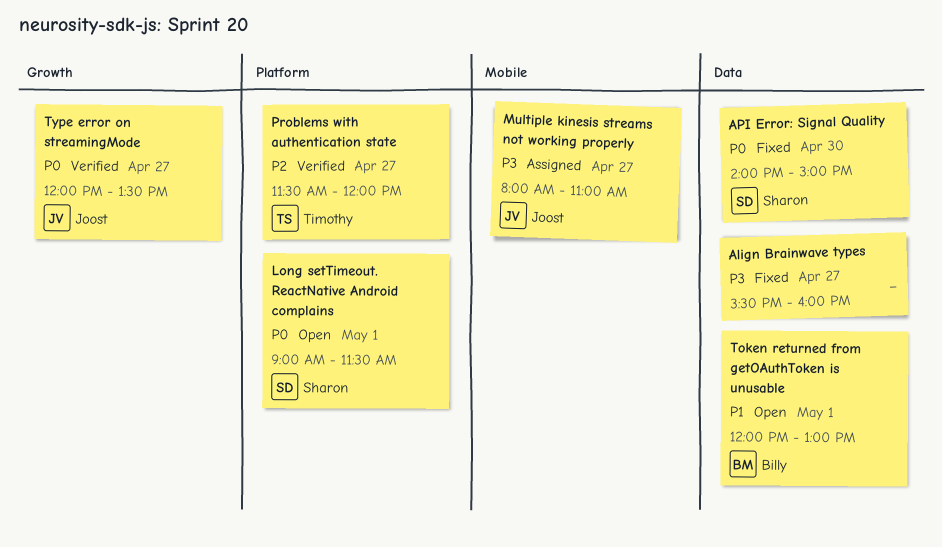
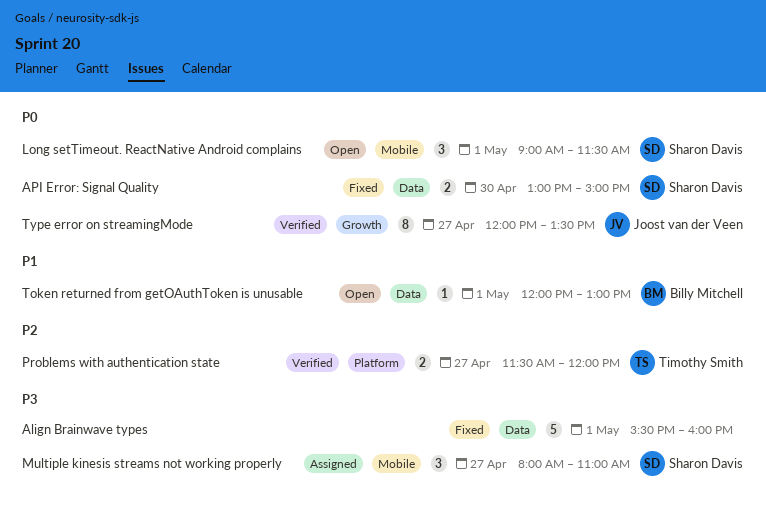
Align Brainwave types, day: Apr 27 -> May 1
API Error: Signal Quality, begins: 14:00 -> 13:00
Long setTimeout. ReactNative Android complains, label: Platform -> Mobile
Multiple kinesis streams not working properly, owner: Joost van der Veen -> Sharon Davis

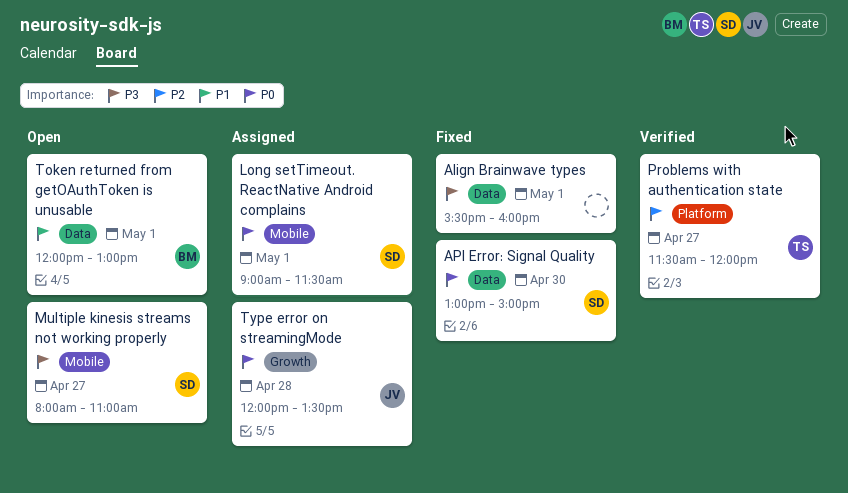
Long setTimeout. ReactNative Android complains, status: Open -> Assigned
Multiple kinesis streams not working properly, status: Assigned -> Open
Type error on streamingMode, status: Verified -> Assigned
Type error on streamingMode, day: Apr 27 -> Apr 28

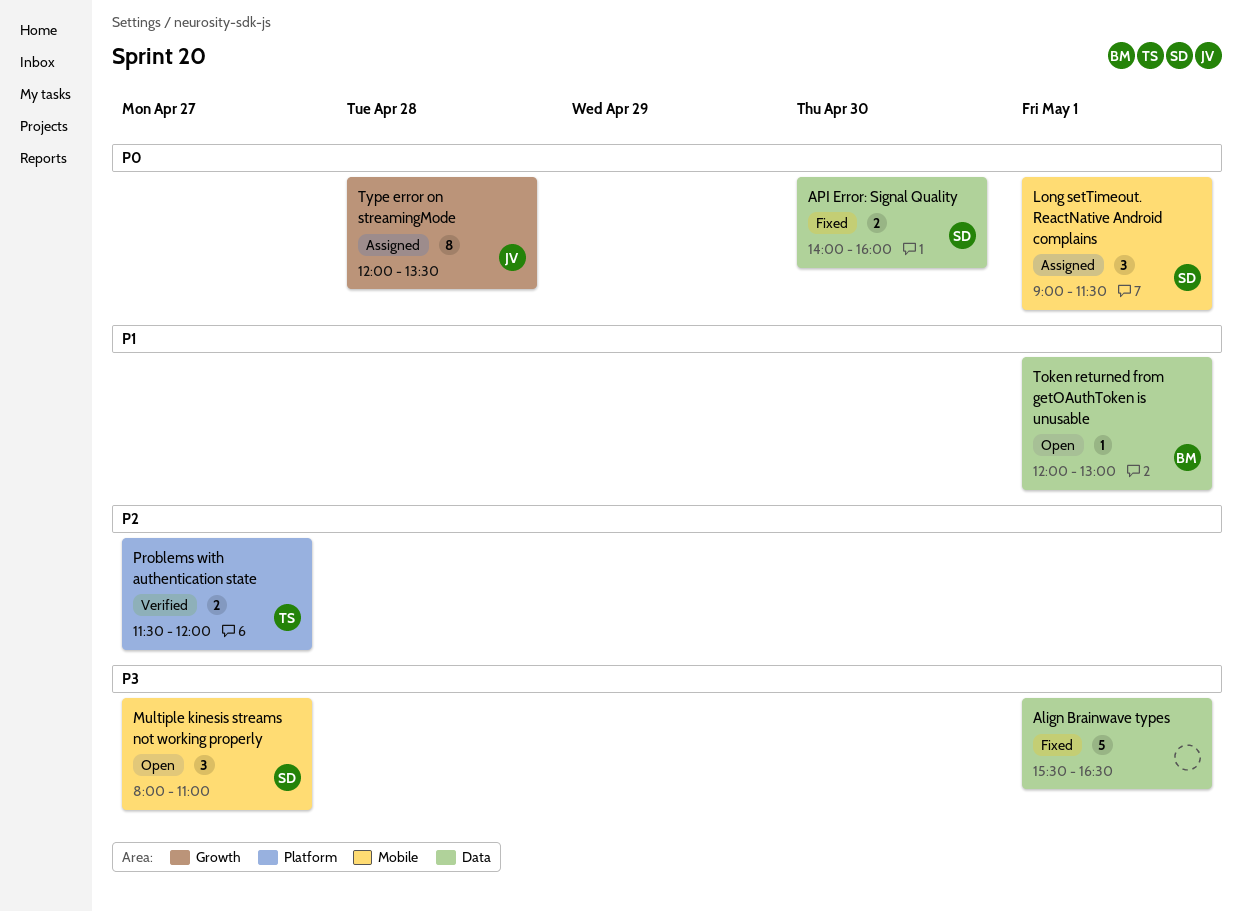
Align Brainwave types, ends: 16:00 -> 16:30
API Error: Signal Quality, begins: 13:00 -> 14:00
API Error: Signal Quality, ends: 15:00 -> 16:00

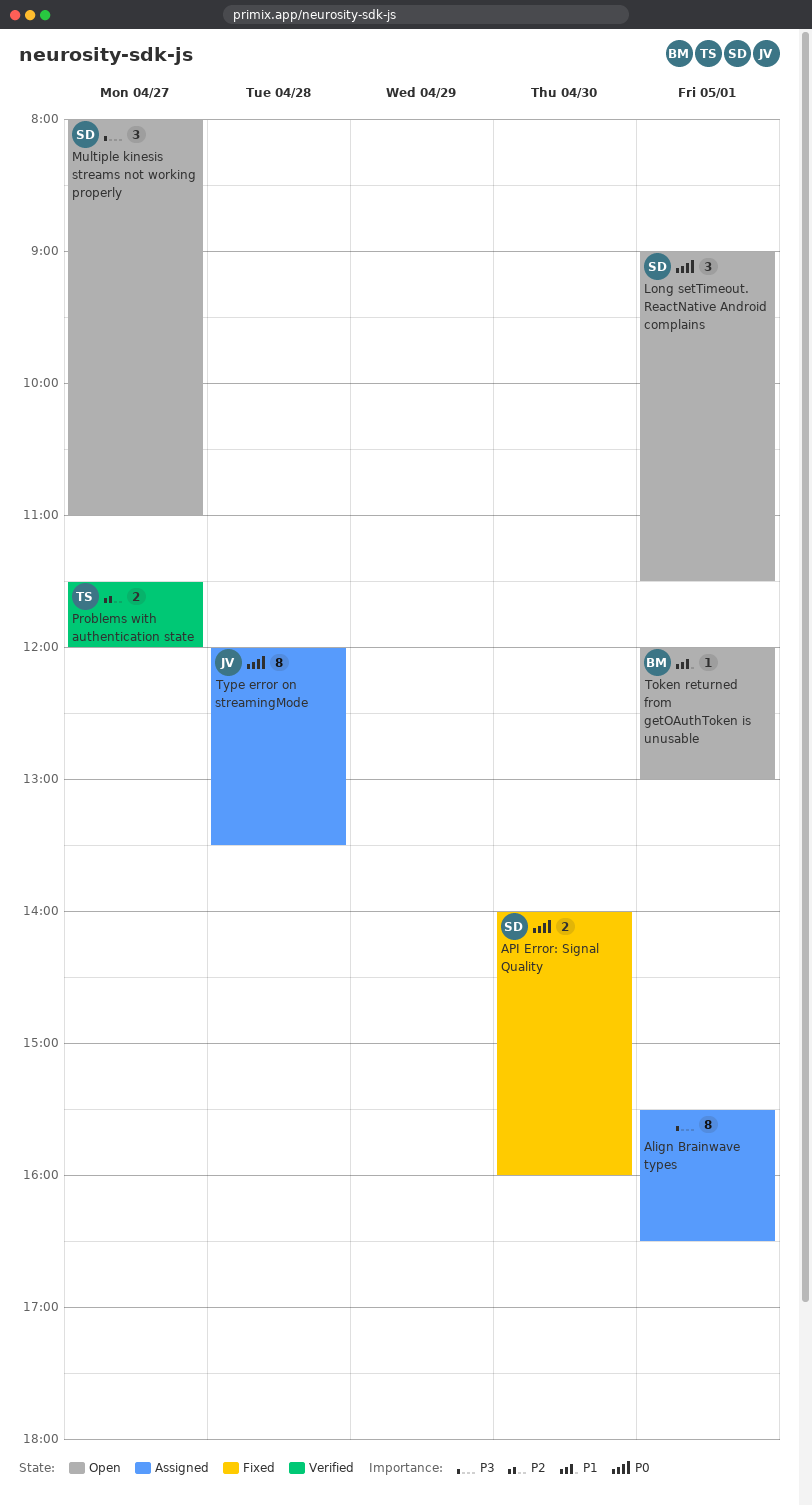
Align Brainwave types, status: Fixed -> Assigned
Align Brainwave types, estimate: 5 -> 8
Long setTimeout. ReactNative Android complains, status: Assigned -> Open

